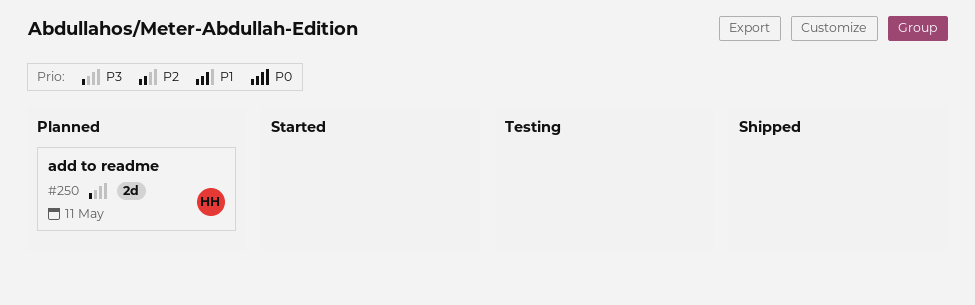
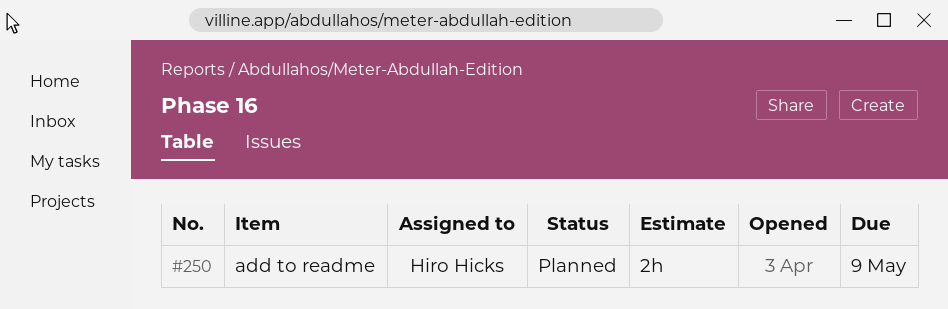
#250, estimate: 2d -> 2h
#250, due: May 11 -> May 9

